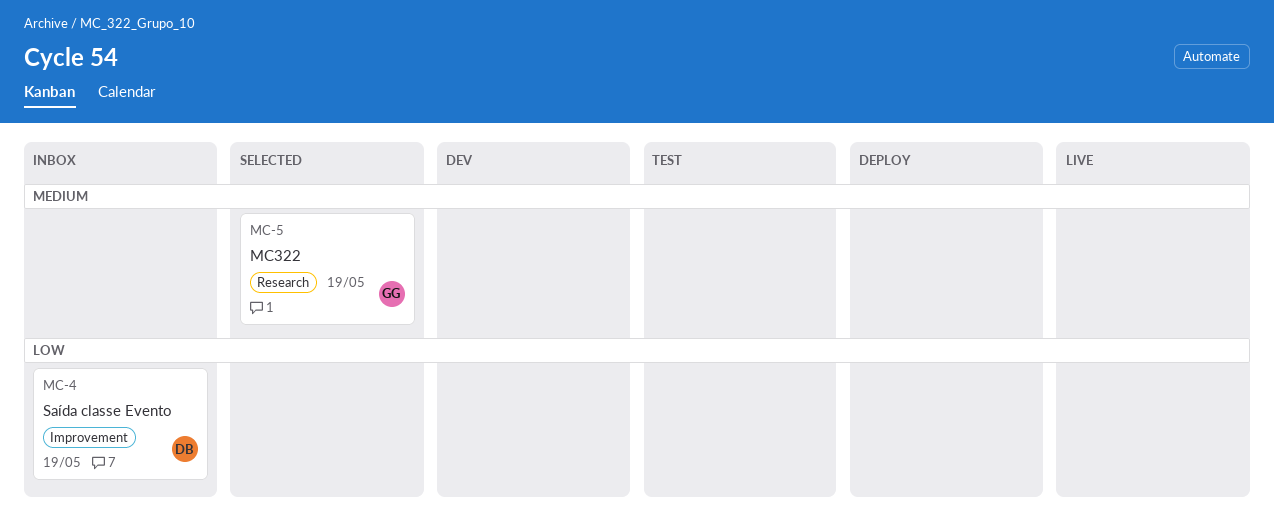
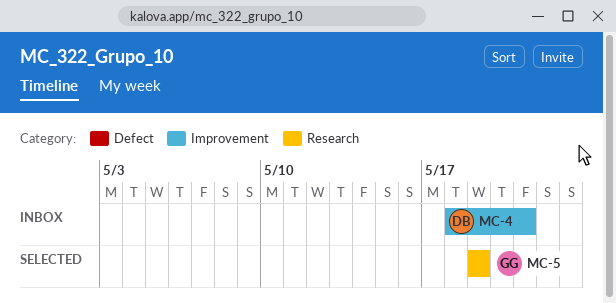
MC-4, due: May 19 -> May 21

